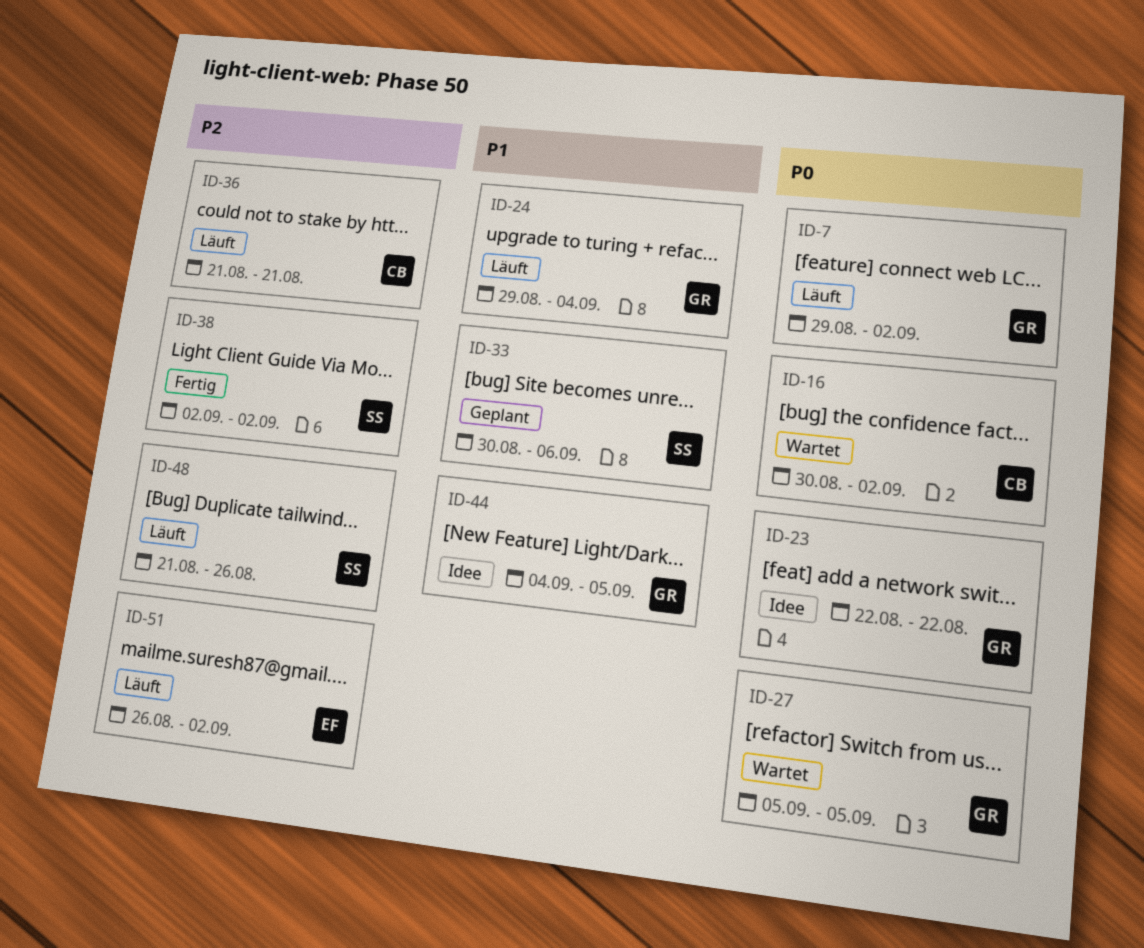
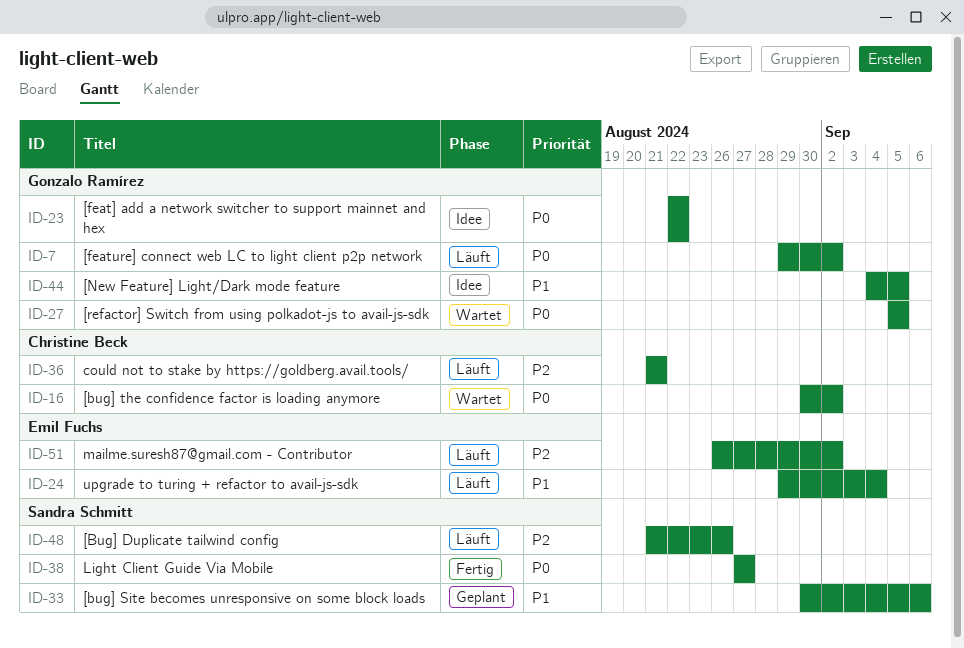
ID-24, owner: Gonzalo Ramírez -> Emil Fuchs
ID-38, priority: P2 -> P0
ID-38, start: Sep 2 -> Aug 27
ID-38, due: Sep 2 -> Aug 27

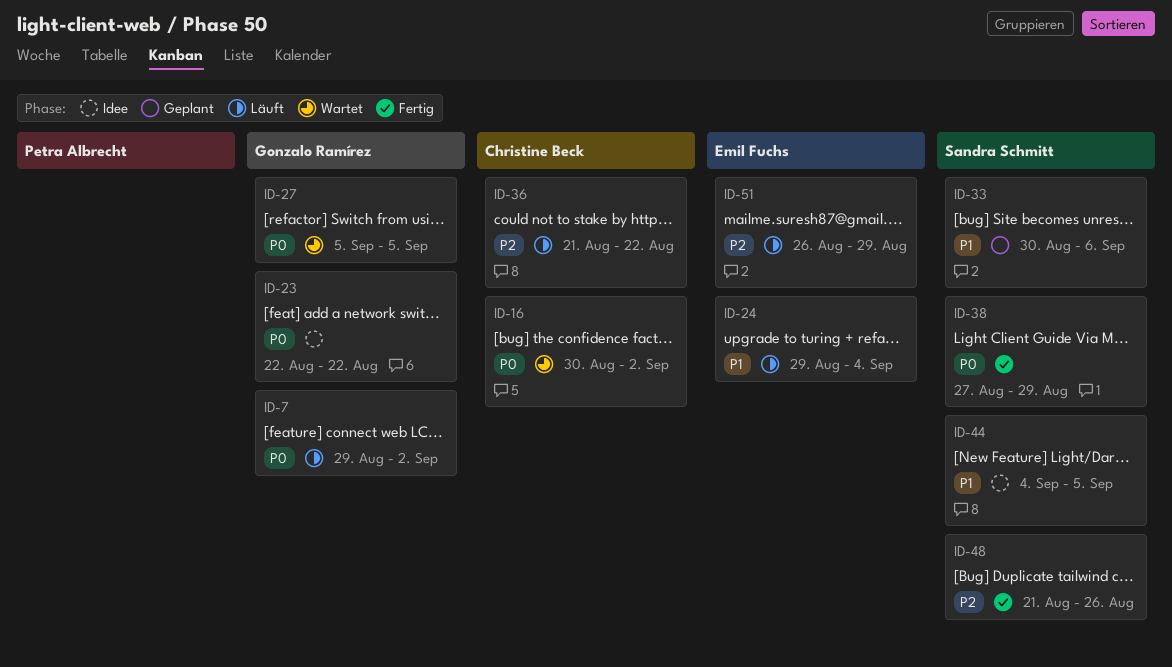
ID-36, due: Aug 21 -> Aug 22
ID-38, due: Aug 27 -> Aug 29
ID-44, owner: Gonzalo Ramírez -> Sandra Schmitt
ID-48, status: Läuft -> Fertig
ID-51, due: Sep 2 -> Aug 29

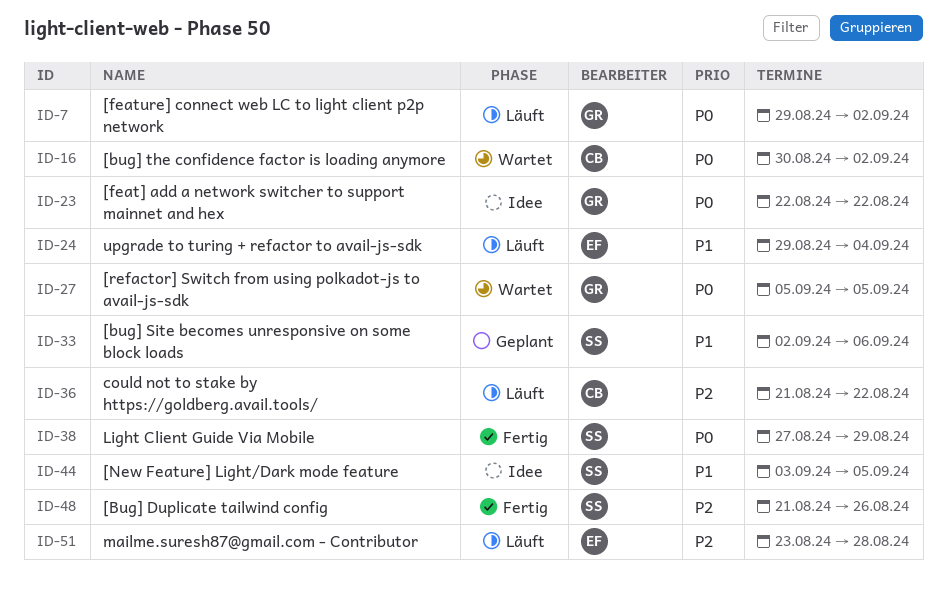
ID-33, start: Aug 30 -> Sep 2
ID-44, start: Sep 4 -> Sep 3
ID-51, start: Aug 26 -> Aug 23
ID-51, due: Aug 29 -> Aug 28

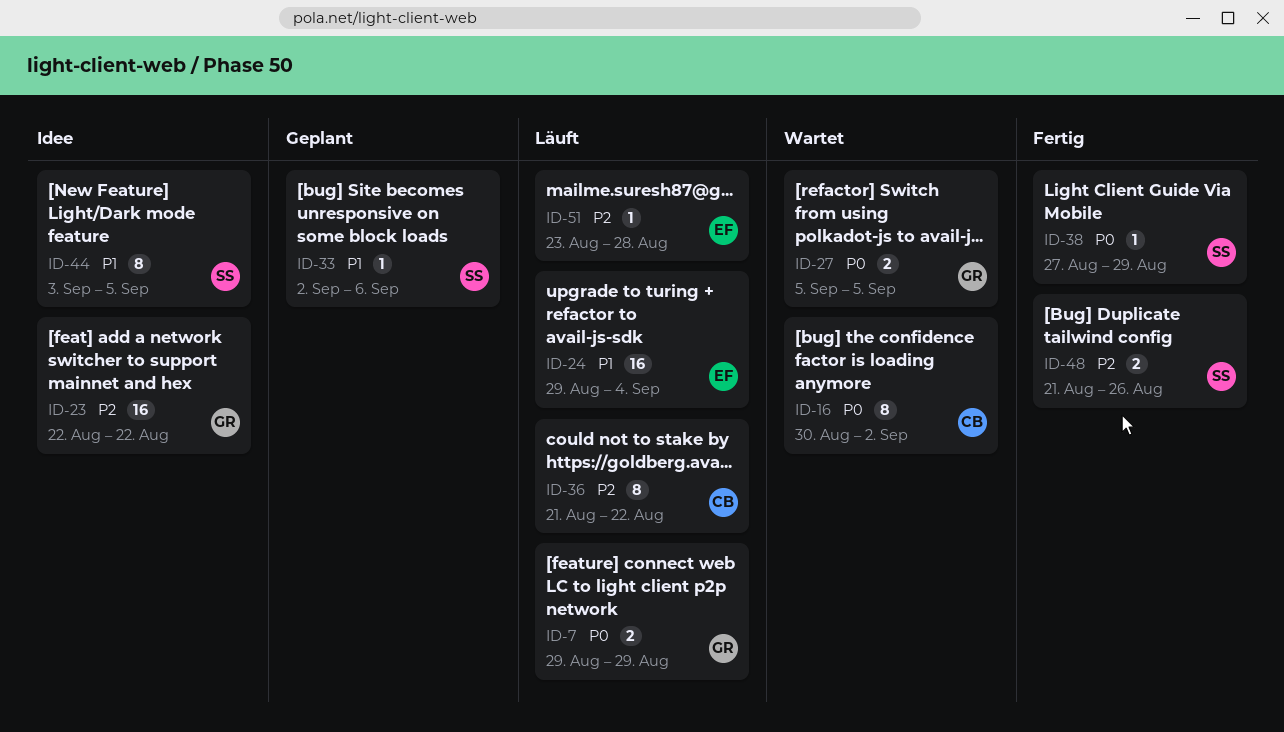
ID-7, due: Sep 2 -> Aug 29
ID-23, priority: P0 -> P2

